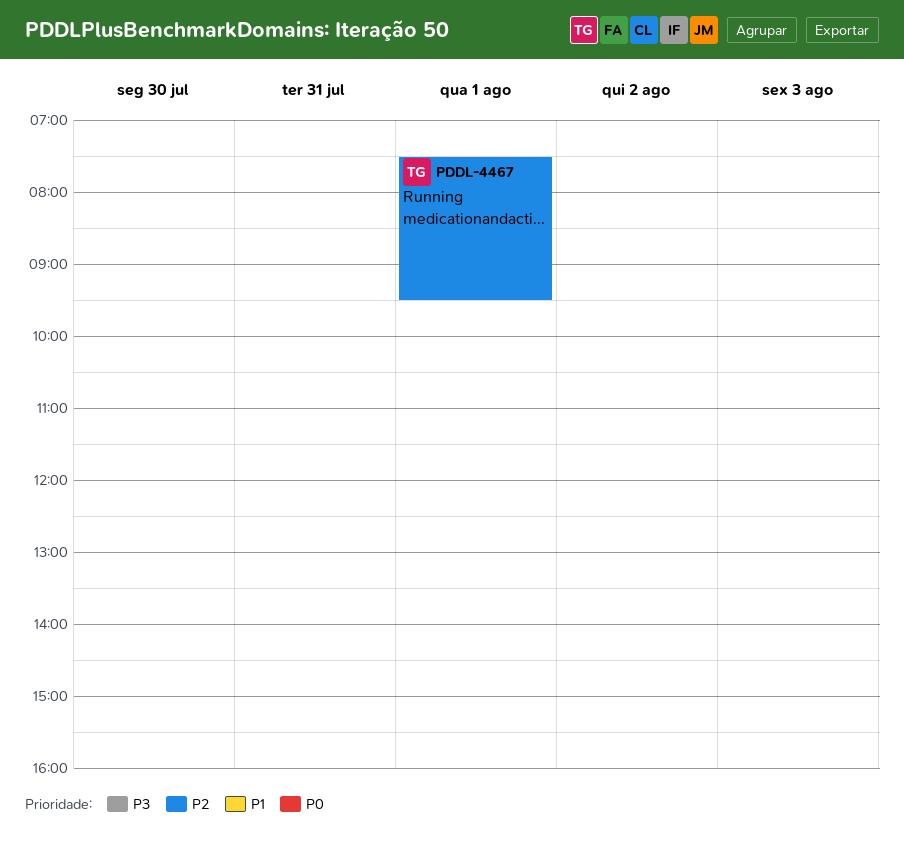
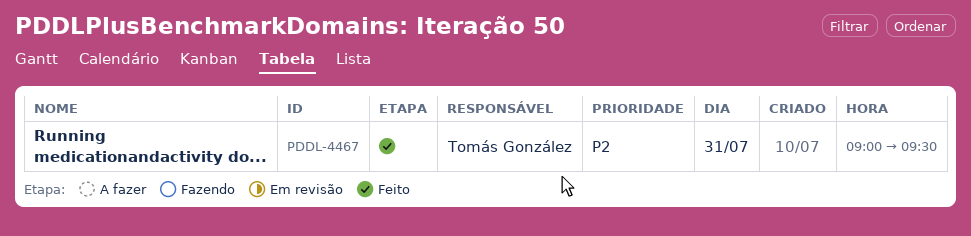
PDDL-4467, day: Aug 1 -> Jul 31
PDDL-4467, begins: 07:30 -> 09:00

